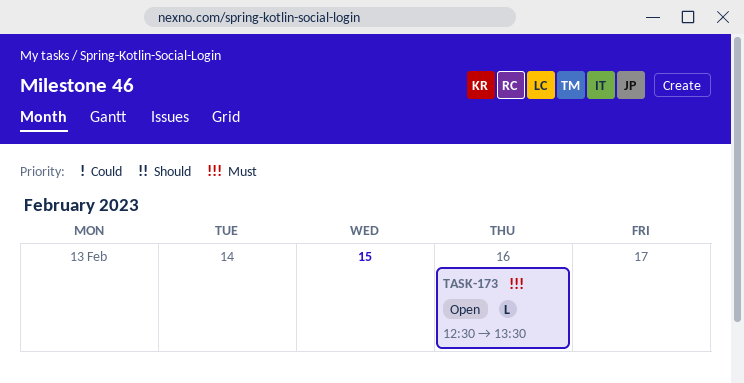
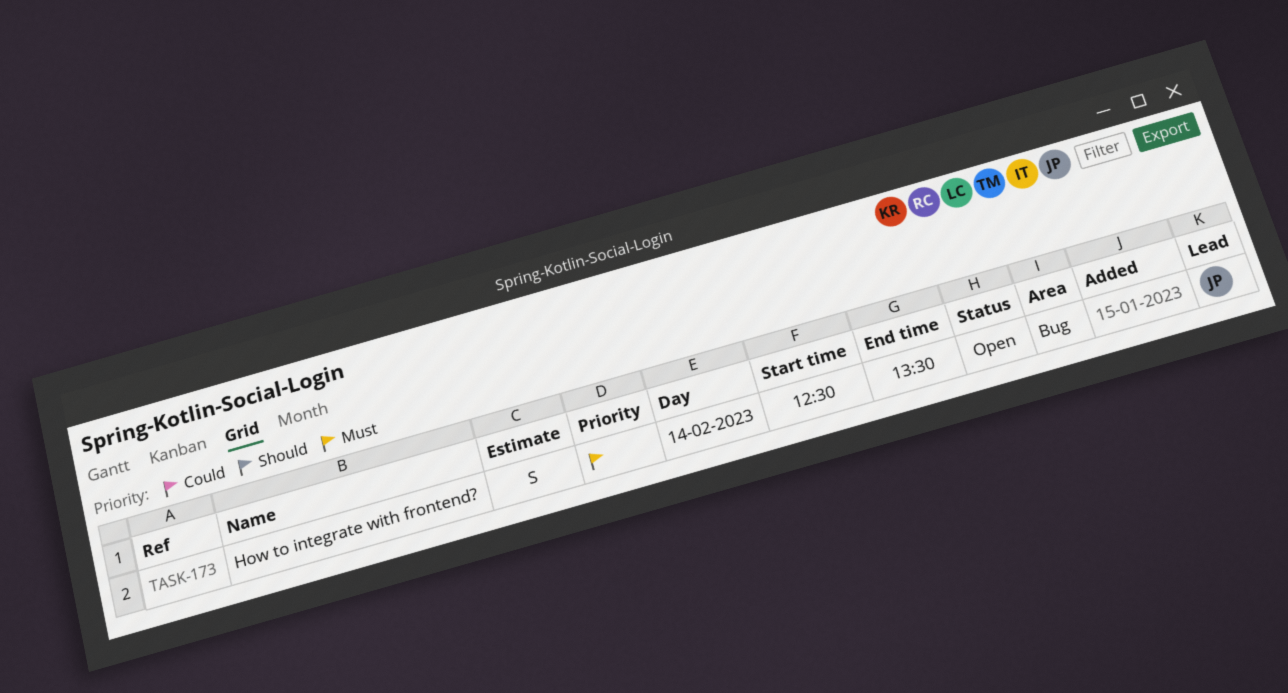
TASK-173, estimate: L -> S
TASK-173, day: Feb 16 -> Feb 14

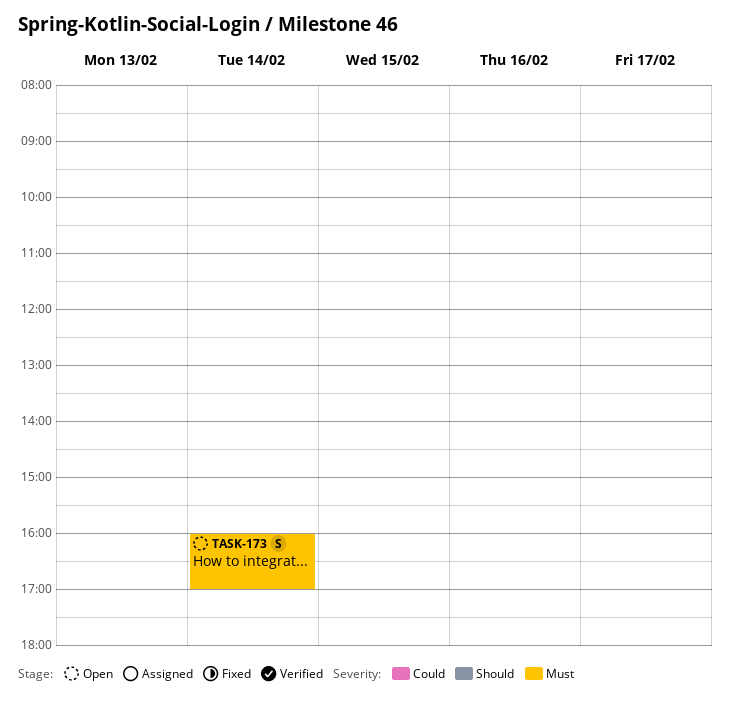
TASK-173, begins: 12:30 -> 16:00
TASK-173, ends: 13:30 -> 17:00

